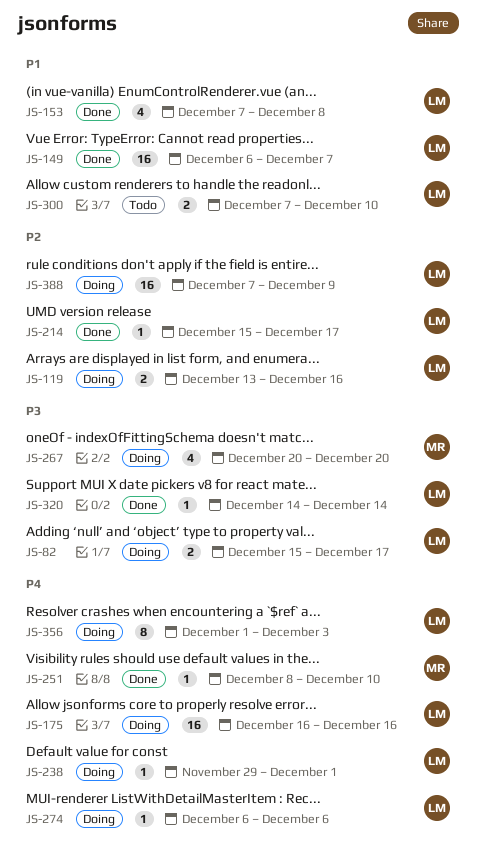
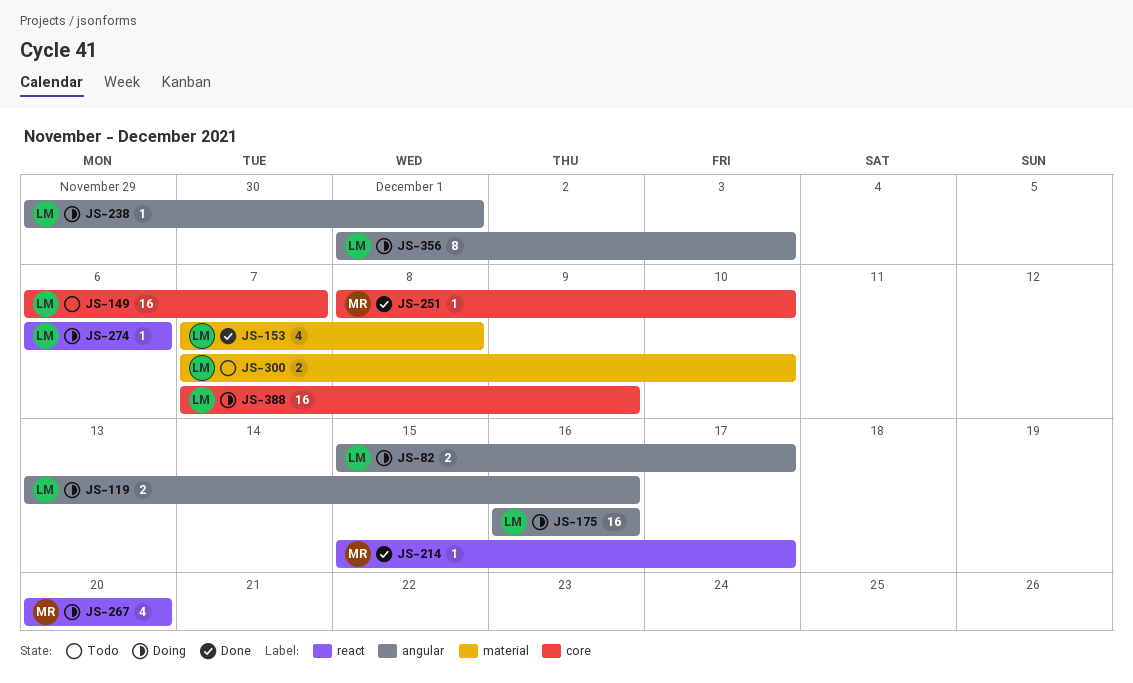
JS-149, status: Done -> Todo
JS-214, owner: LM -> MR
JS-320: present -> none

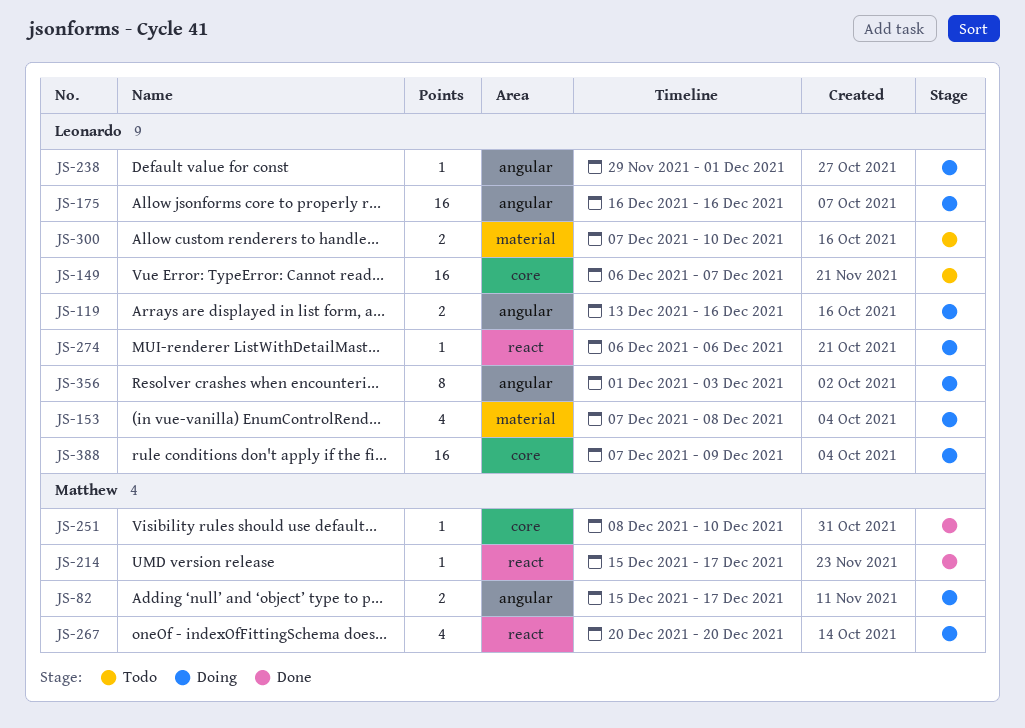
JS-82, owner: Leonardo -> Matthew
JS-153, status: Done -> Doing

